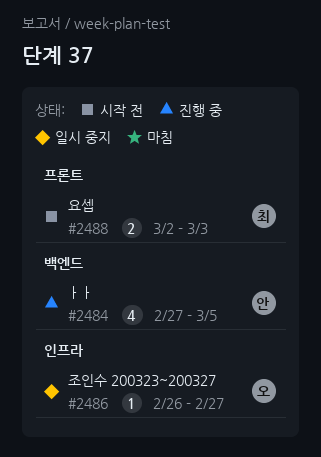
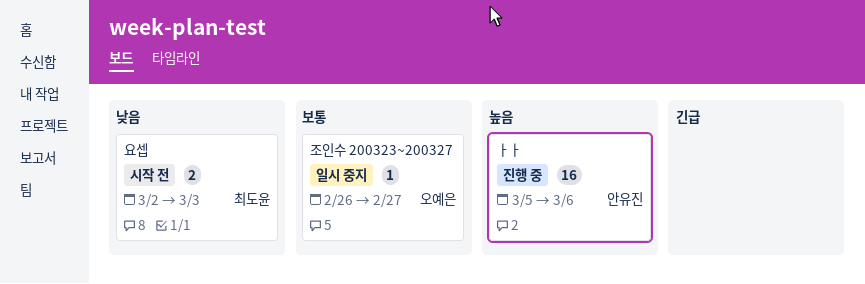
ㅏㅏ, estimate: 4 -> 16
ㅏㅏ, start: Feb 27 -> Mar 5
ㅏㅏ, due: Mar 5 -> Mar 6

